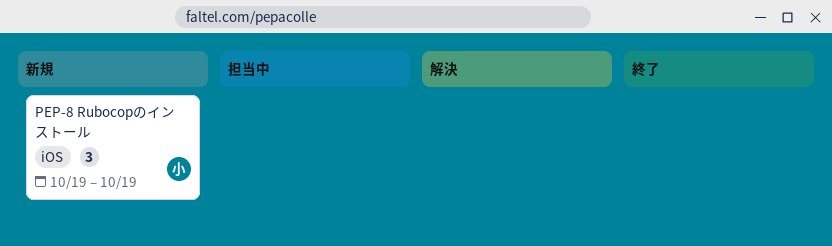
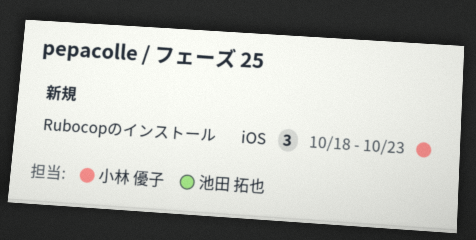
Rubocopのインストール, start: Oct 19 -> Oct 18
Rubocopのインストール, due: Oct 19 -> Oct 23

